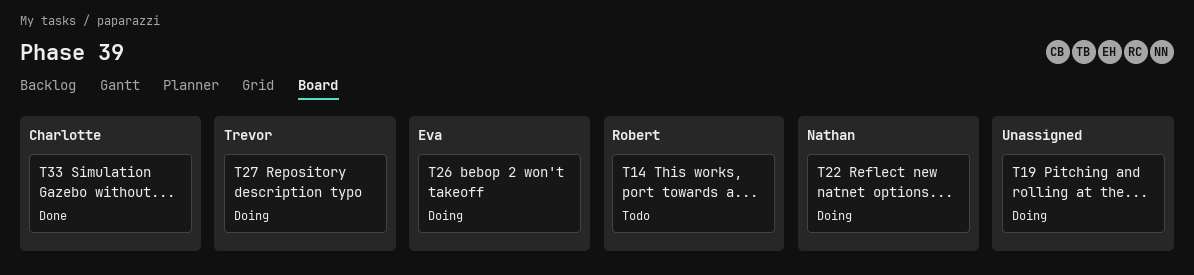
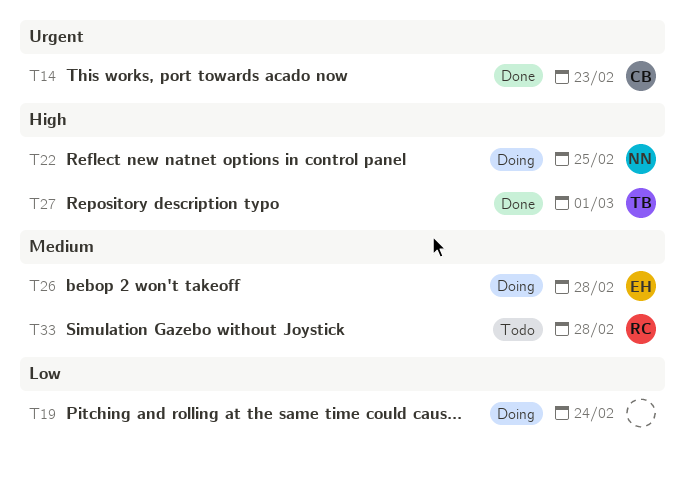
T14, status: Todo -> Done
T14, owner: Robert -> Charlotte
T27, status: Doing -> Done
T33, status: Done -> Todo
T33, owner: Charlotte -> Robert

